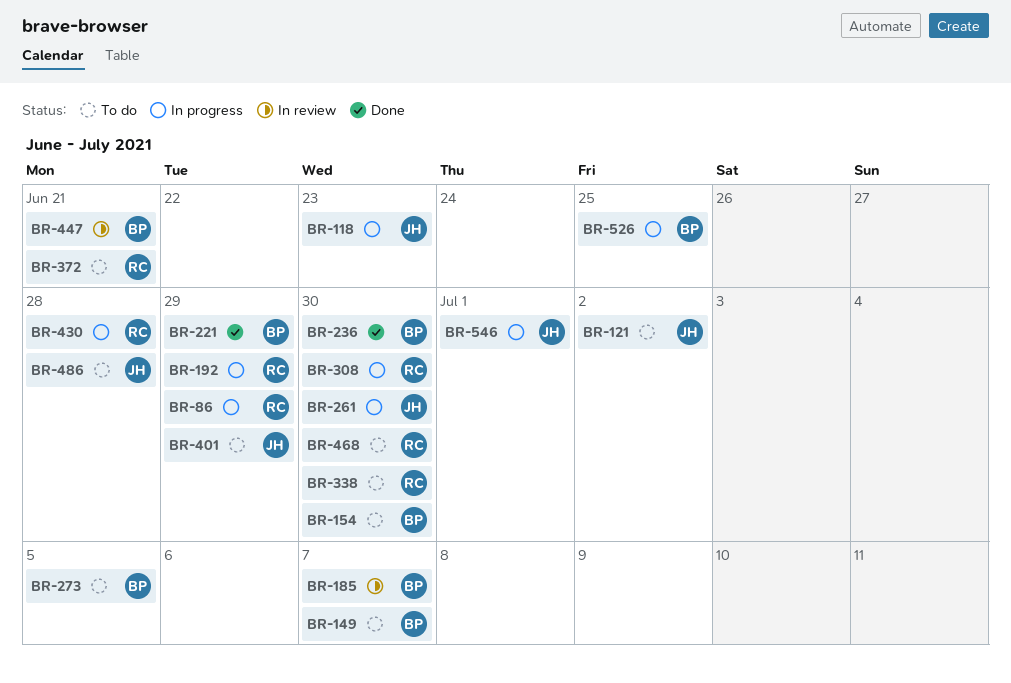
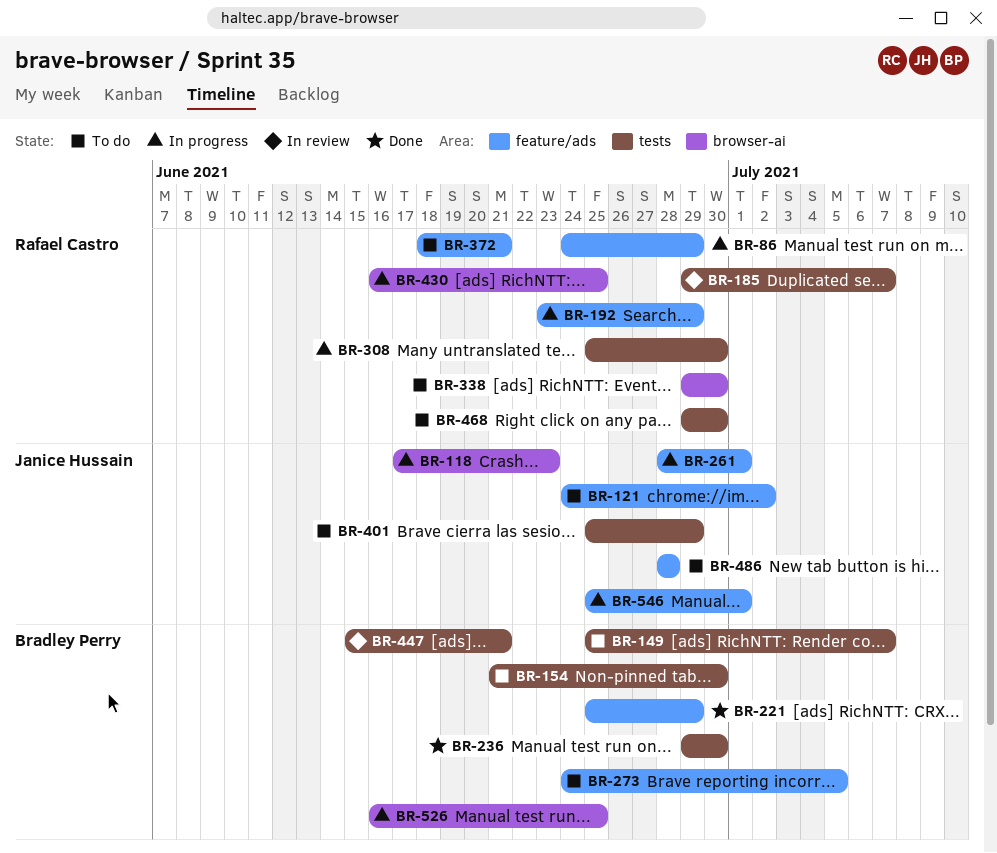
BR-185, owner: Bradley Perry -> Rafael Castro
BR-261, due: Jun 30 -> Jul 1
BR-430, due: Jun 28 -> Jun 25

